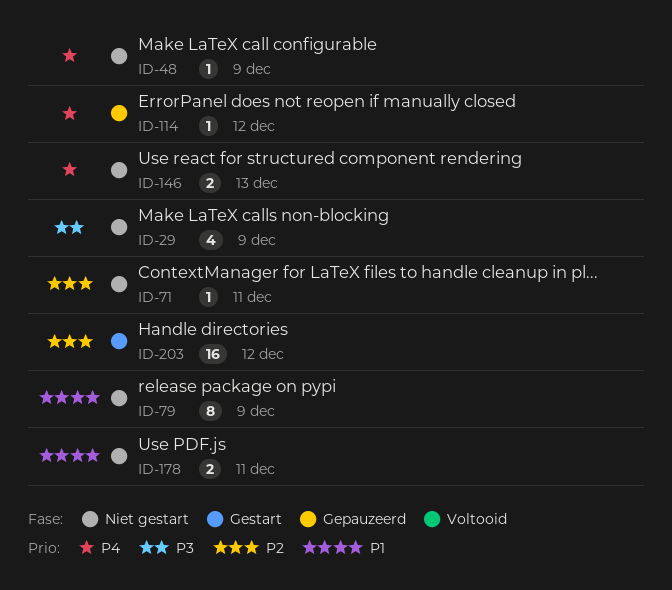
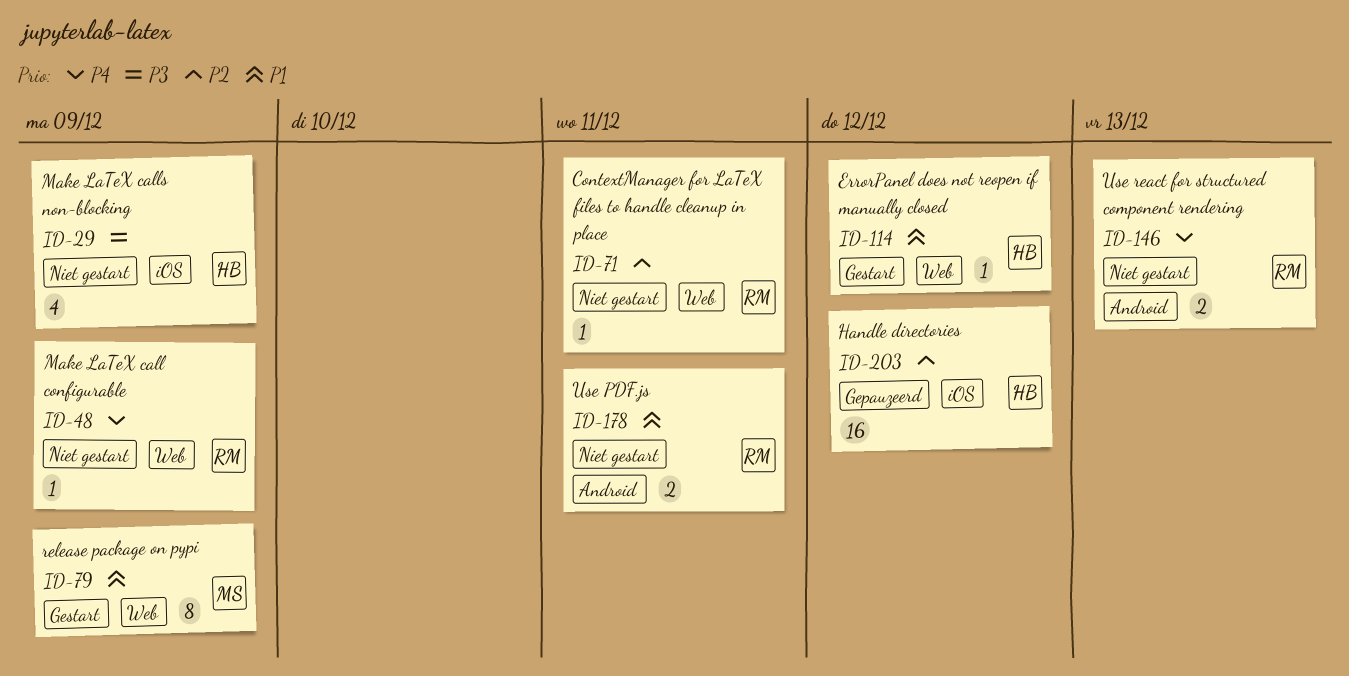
ID-79, status: Niet gestart -> Gestart
ID-114, status: Gepauzeerd -> Gestart
ID-114, priority: P4 -> P1
ID-203, status: Gestart -> Gepauzeerd

